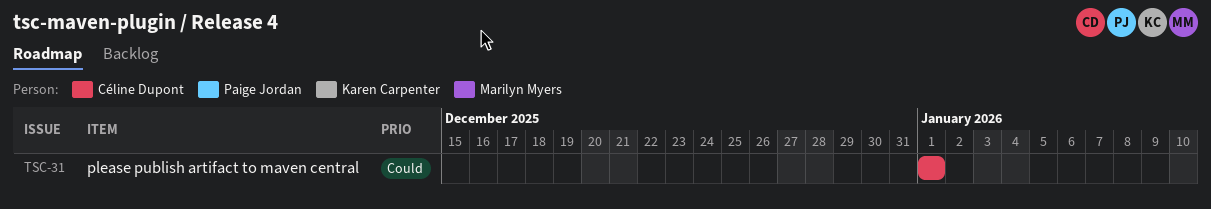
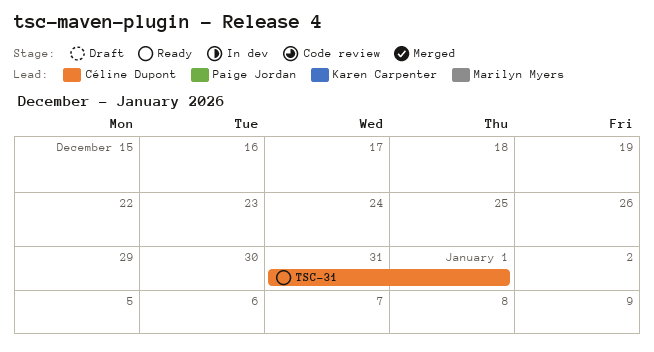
TSC-31, start: Jan 1 -> Dec 31

